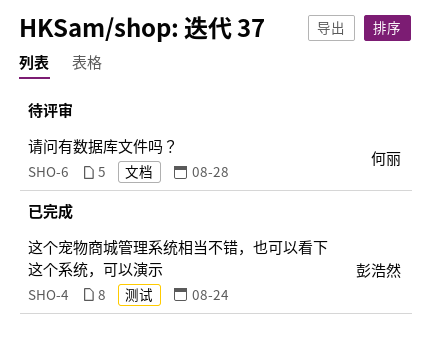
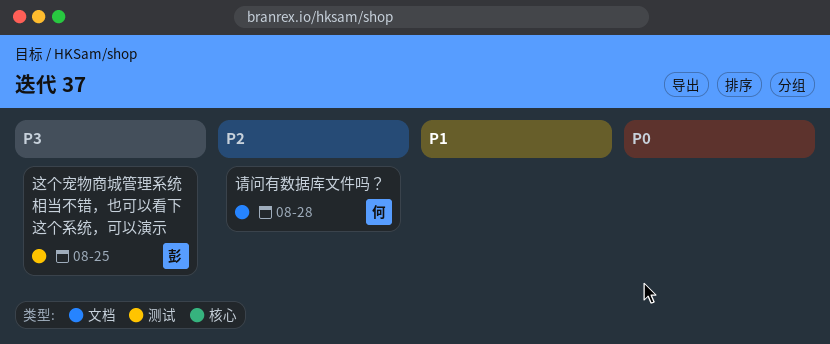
这个宠物商城管理系统相当不错，也可以看下这个系统，可以演示, due: Aug 24 -> Aug 25

